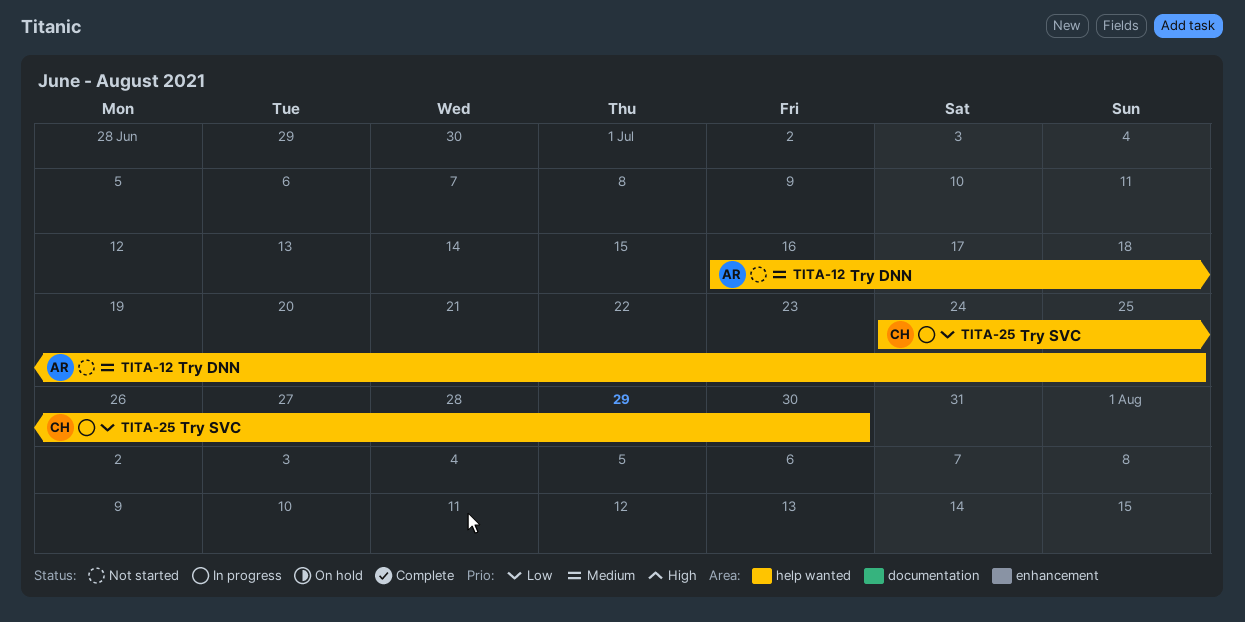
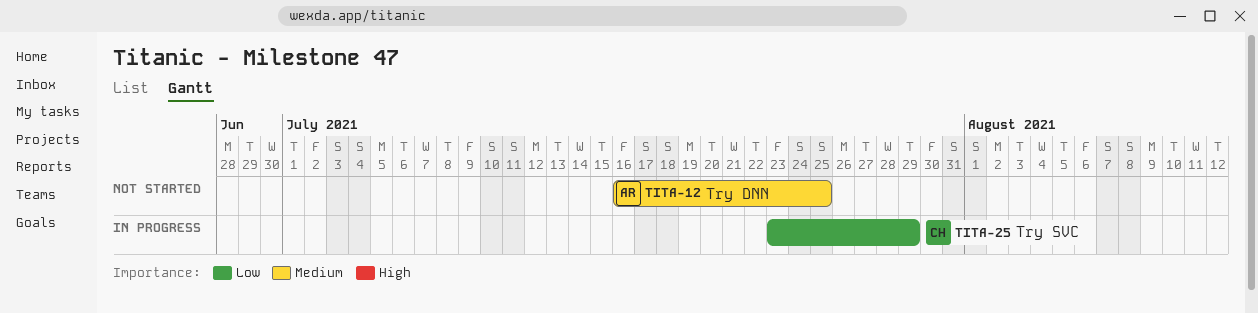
TITA-25, start: Jul 24 -> Jul 23
TITA-25, due: Jul 30 -> Jul 29

